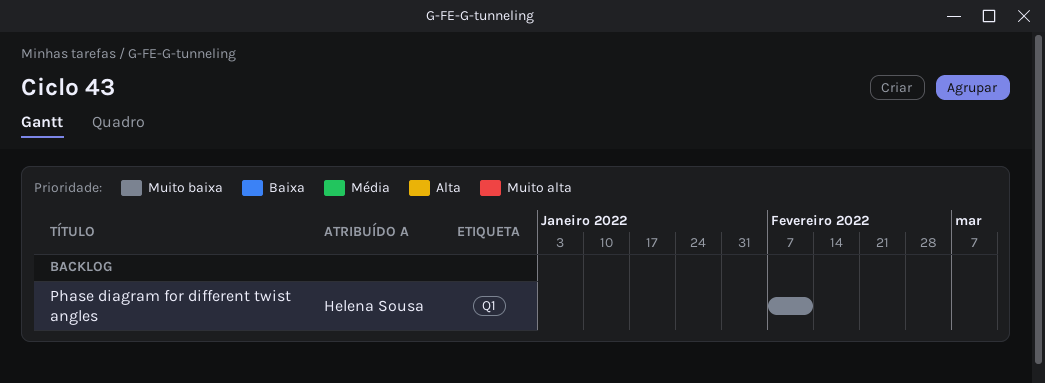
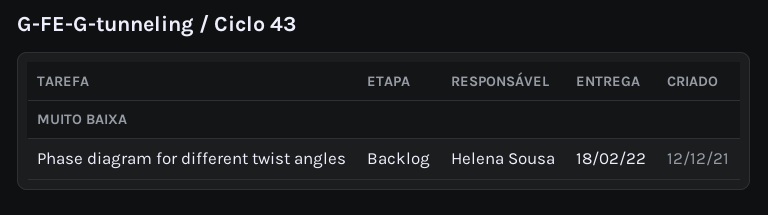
Phase diagram for different twist angles, due: Feb 11 -> Feb 18

